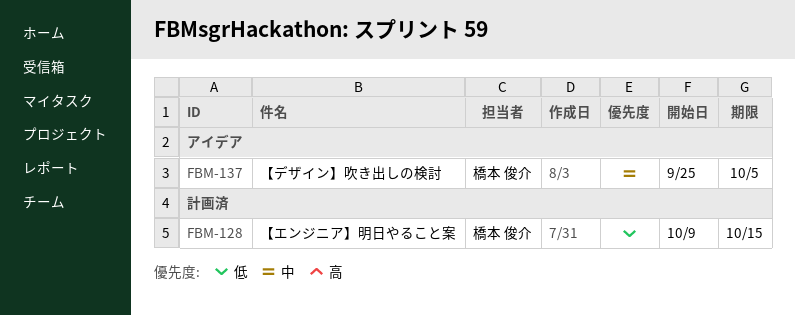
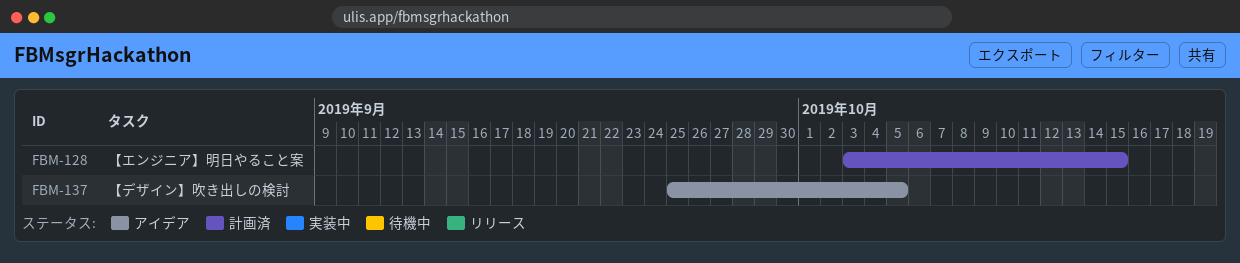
FBM-128, start: Oct 9 -> Oct 3

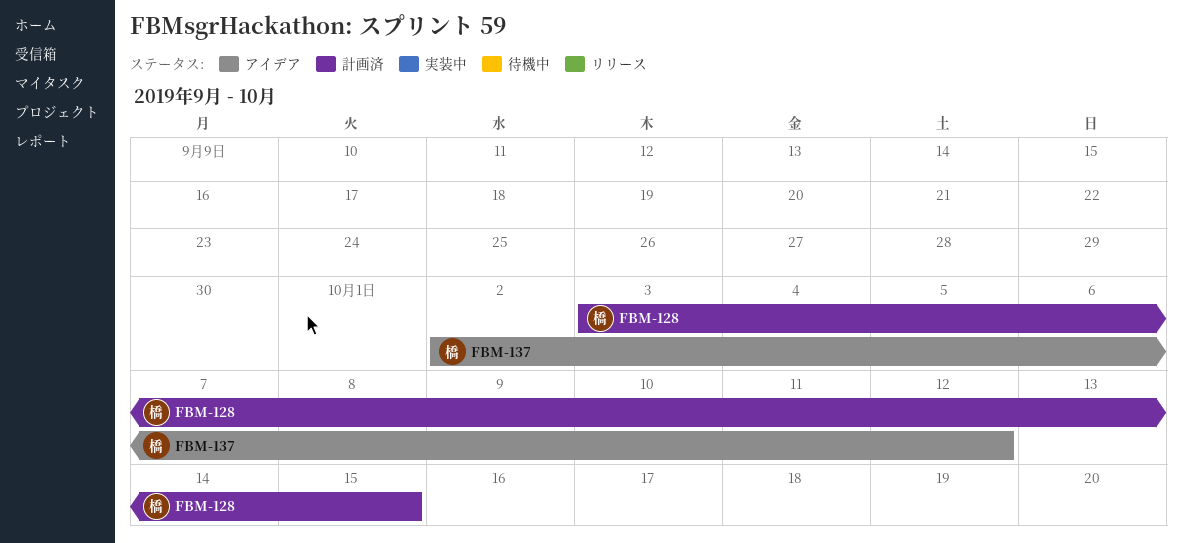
FBM-137, start: Sep 25 -> Oct 2
FBM-137, due: Oct 5 -> Oct 12

